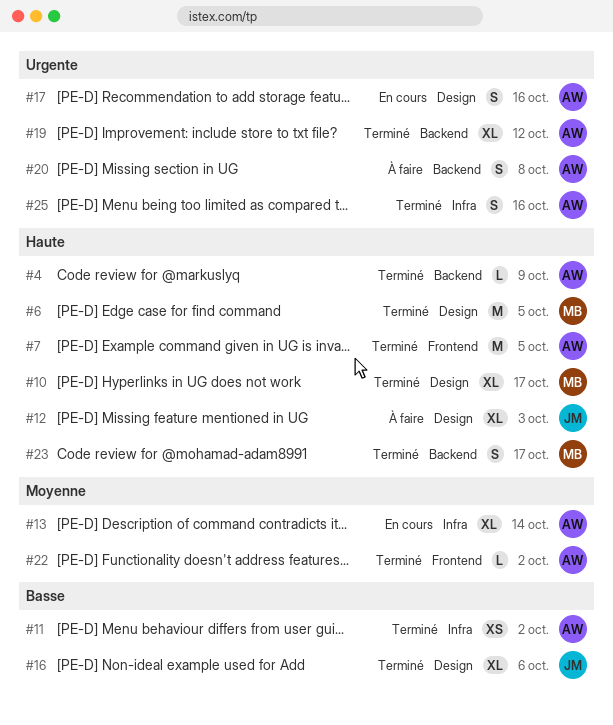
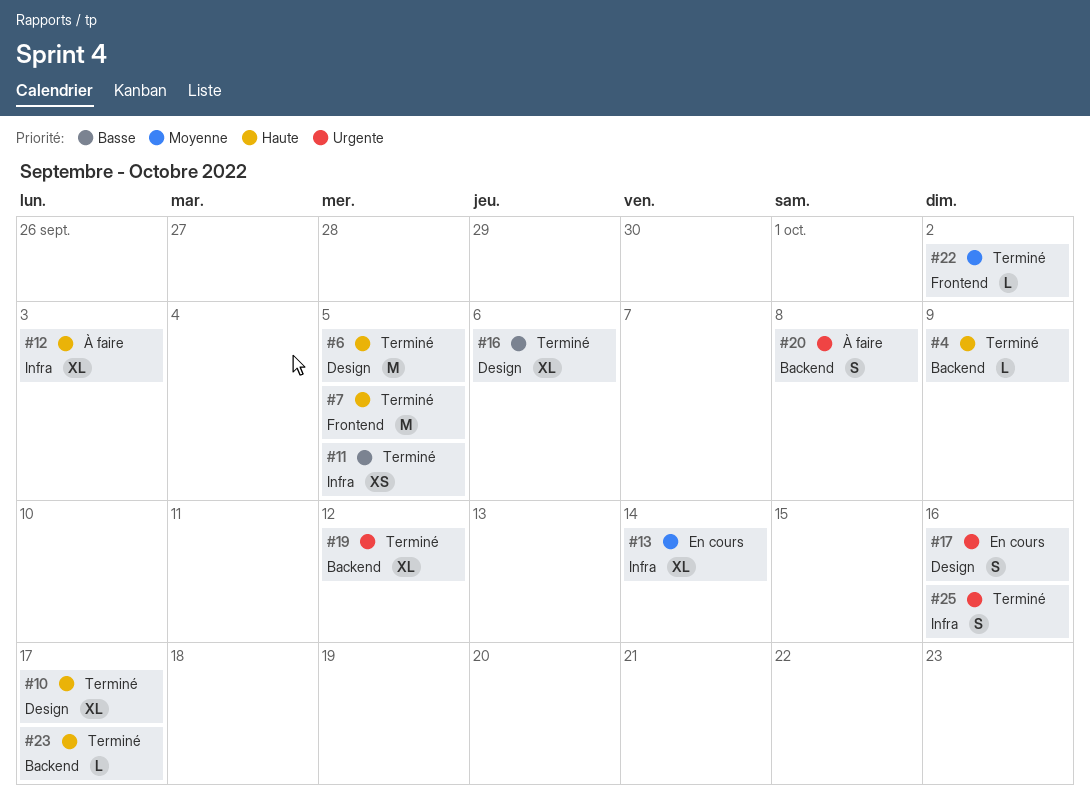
#11, due: Oct 2 -> Oct 5
#12, label: Design -> Infra
#23, estimate: S -> L

